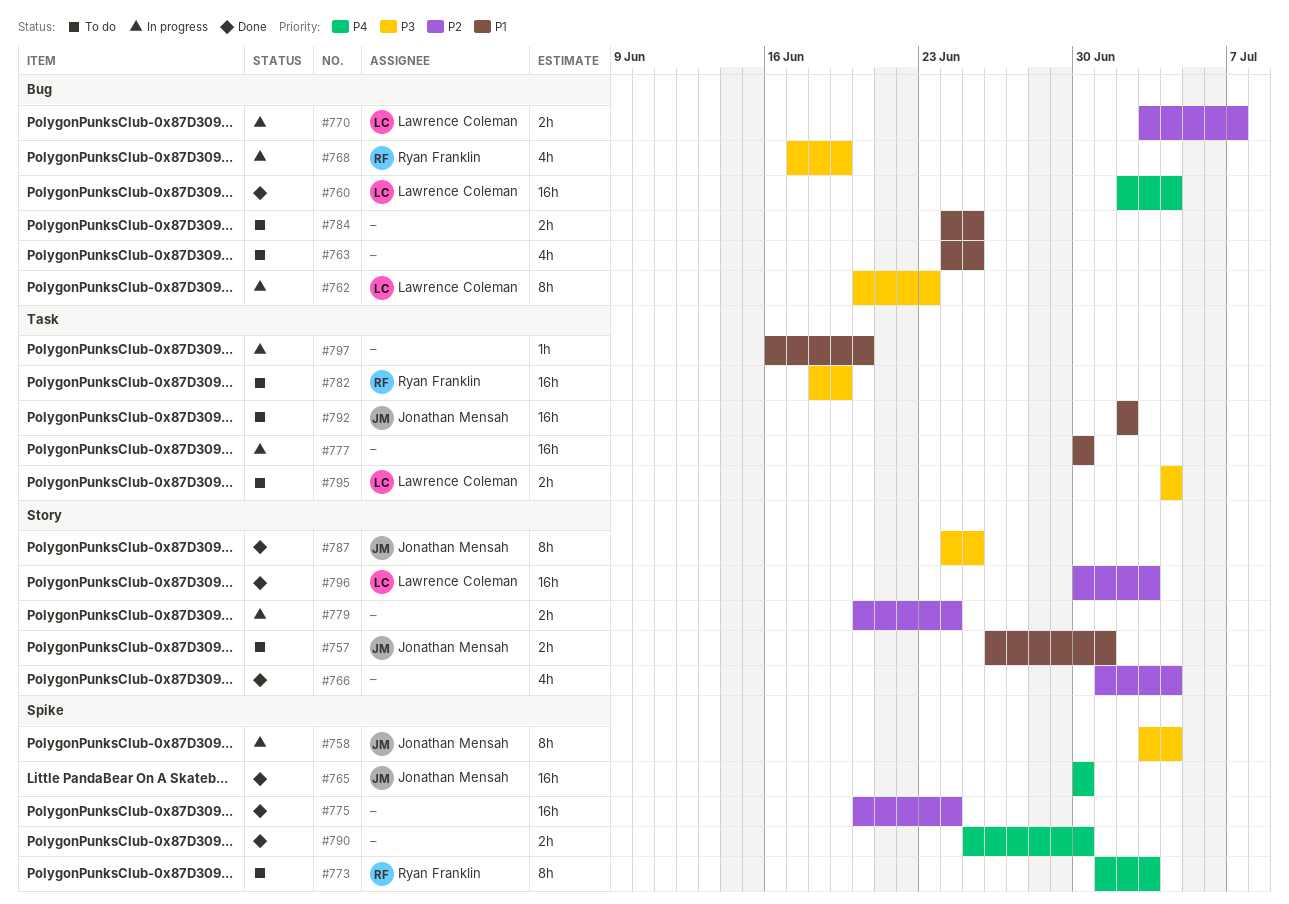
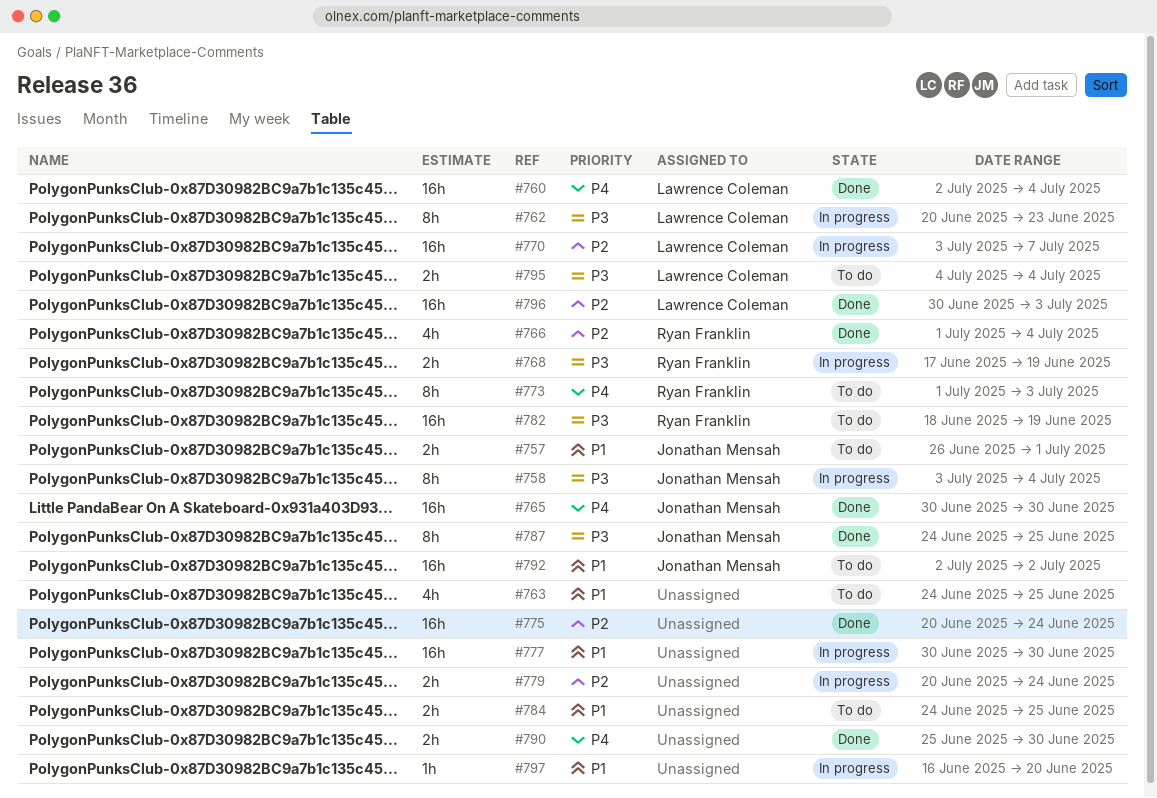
#766, owner: none -> Ryan Franklin
#768, estimate: 4h -> 2h
#770, estimate: 2h -> 16h

